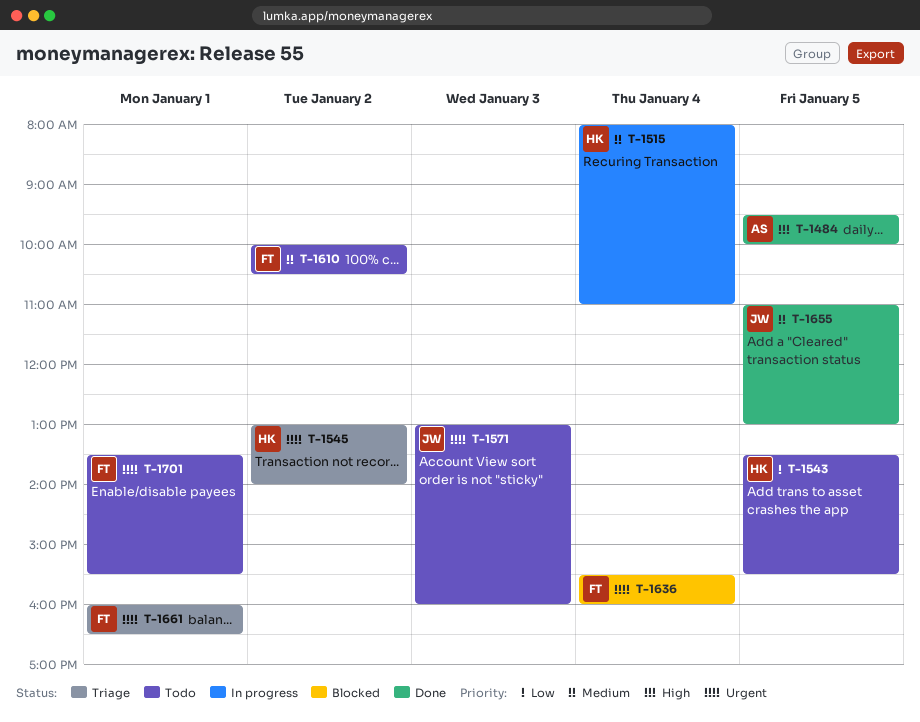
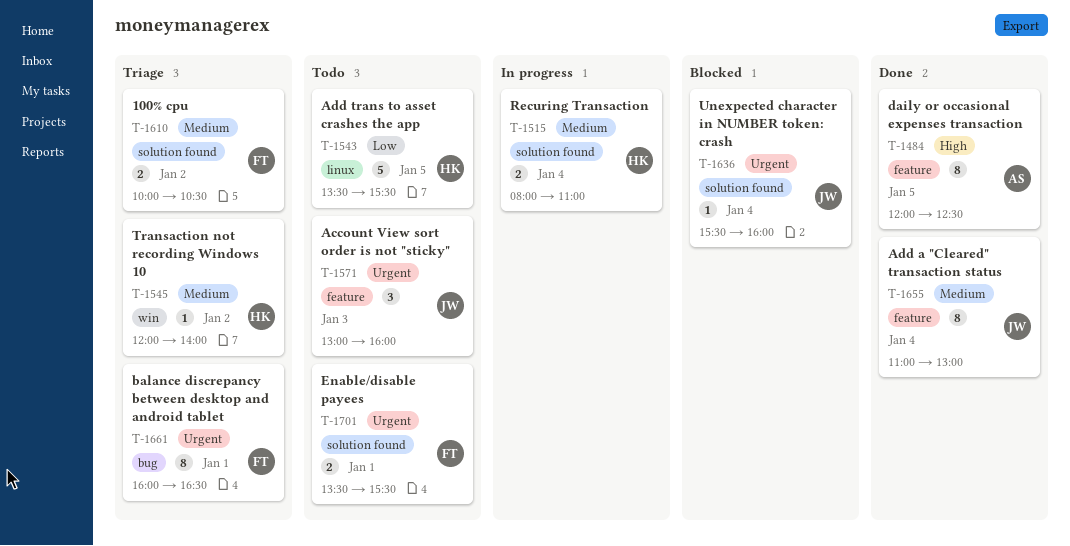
T-1484, begins: 09:30 -> 12:00
T-1484, ends: 10:00 -> 12:30
T-1545, priority: Urgent -> Medium
T-1545, begins: 13:00 -> 12:00
T-1610, status: Todo -> Triage
T-1636, owner: FT -> JW
T-1655, day: Jan 5 -> Jan 4

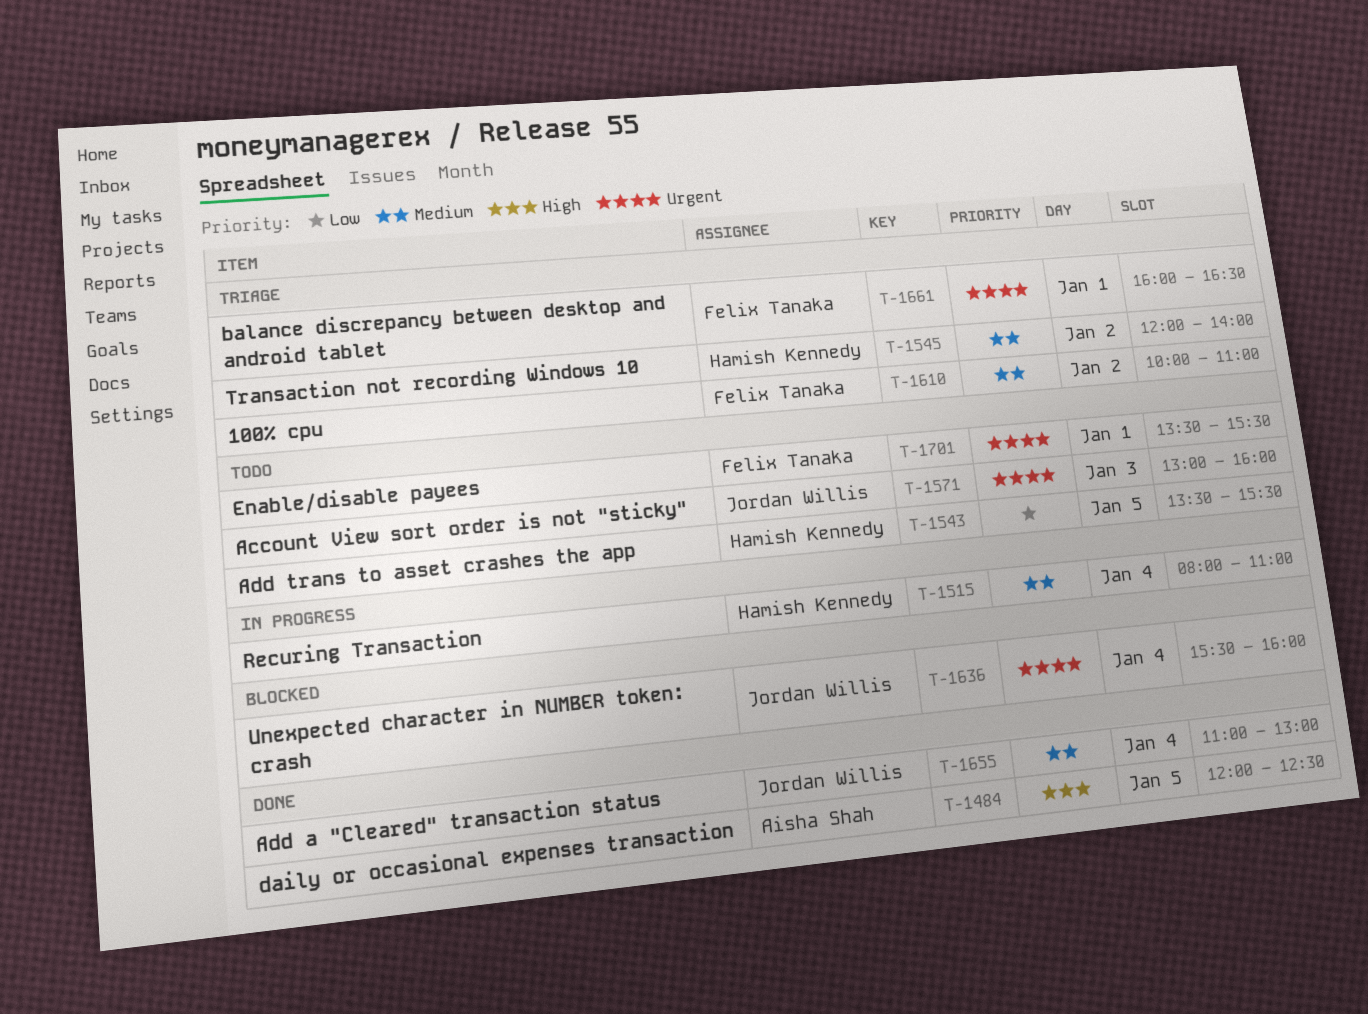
T-1610, ends: 10:30 -> 11:00

